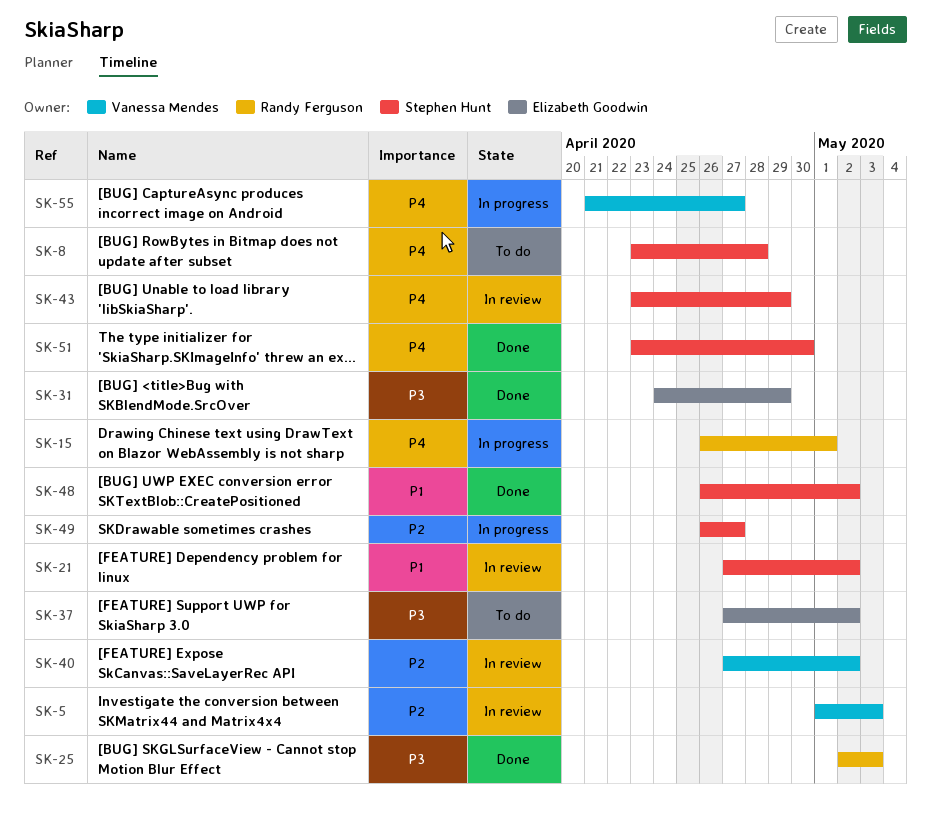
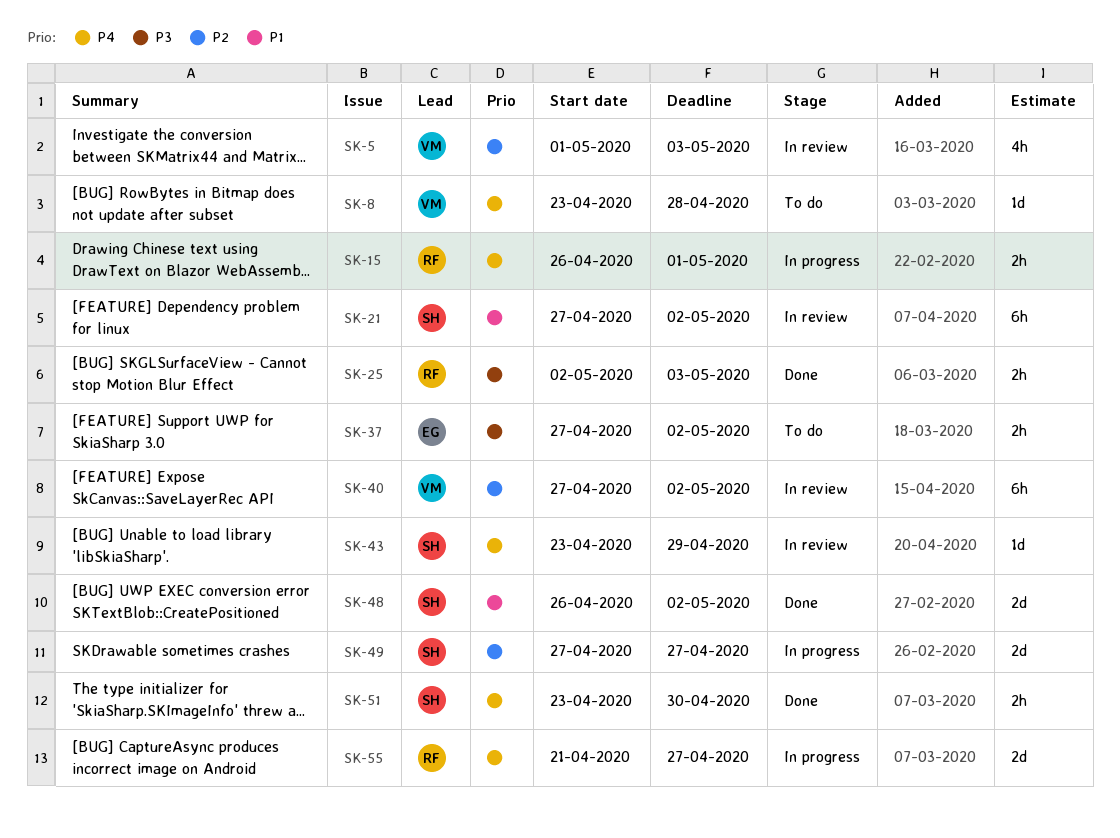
SK-8, owner: Stephen Hunt -> Vanessa Mendes
SK-31: present -> none
SK-49, start: Apr 26 -> Apr 27
SK-55, owner: Vanessa Mendes -> Randy Ferguson

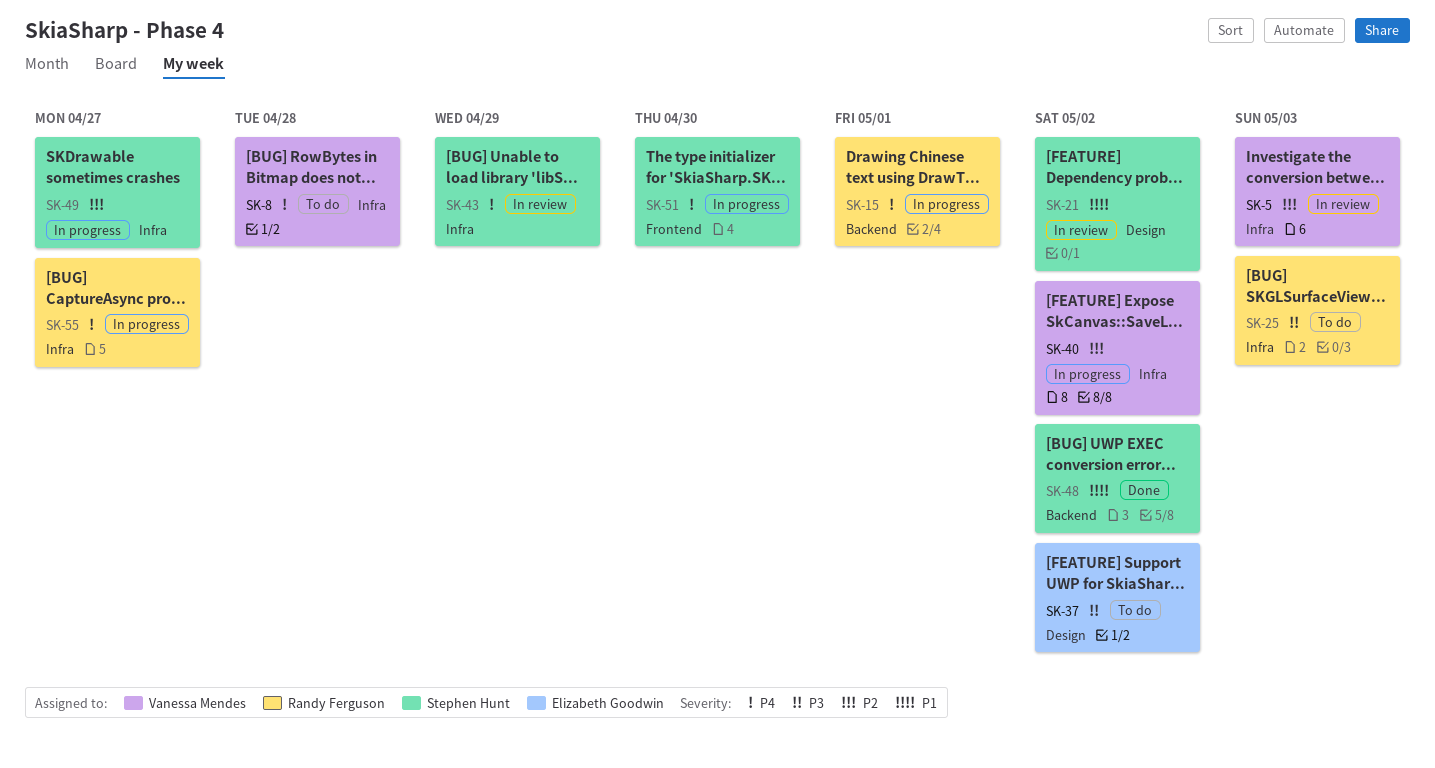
SK-25, status: Done -> To do
SK-40, status: In review -> In progress
SK-51, status: Done -> In progress

